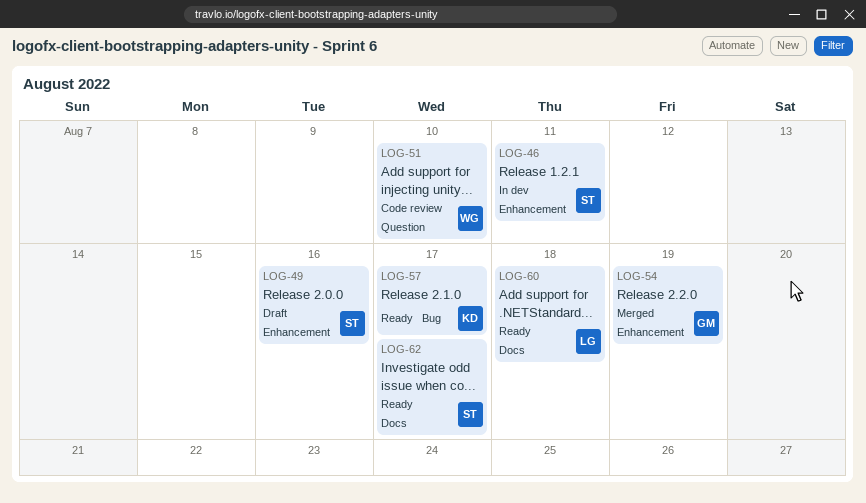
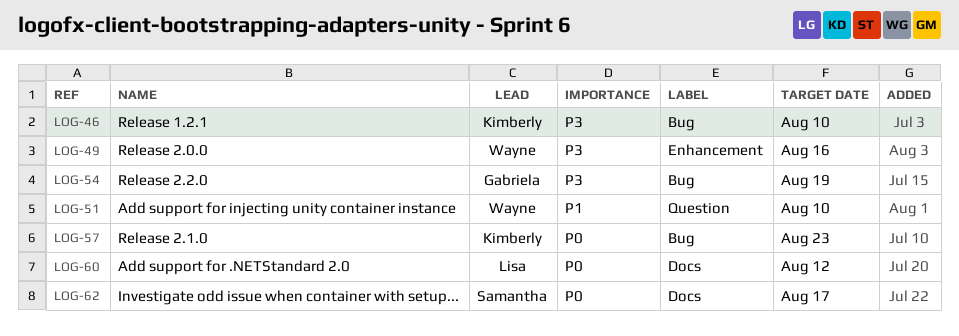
LOG-46, owner: Samantha -> Kimberly
LOG-46, label: Enhancement -> Bug
LOG-46, due: Aug 11 -> Aug 10
LOG-49, owner: Samantha -> Wayne
LOG-54, label: Enhancement -> Bug
LOG-57, due: Aug 17 -> Aug 23
LOG-60, due: Aug 18 -> Aug 12

